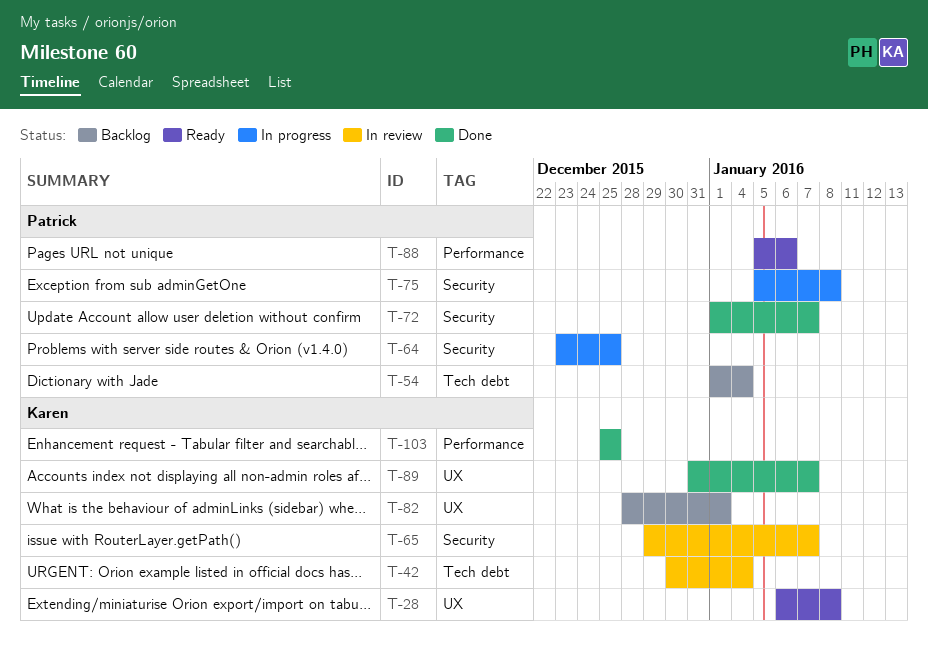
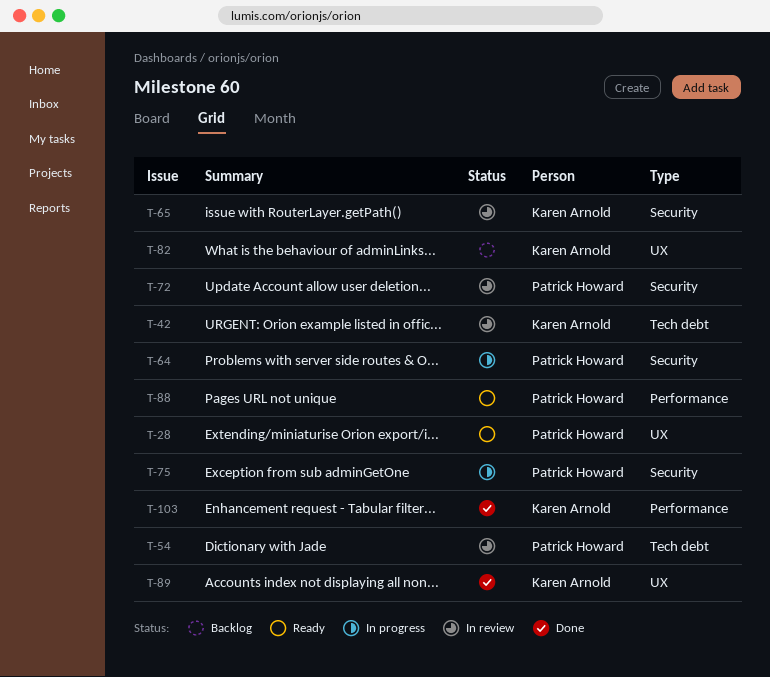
T-28, owner: Karen Arnold -> Patrick Howard
T-54, status: Backlog -> In review
T-72, status: Done -> In review

